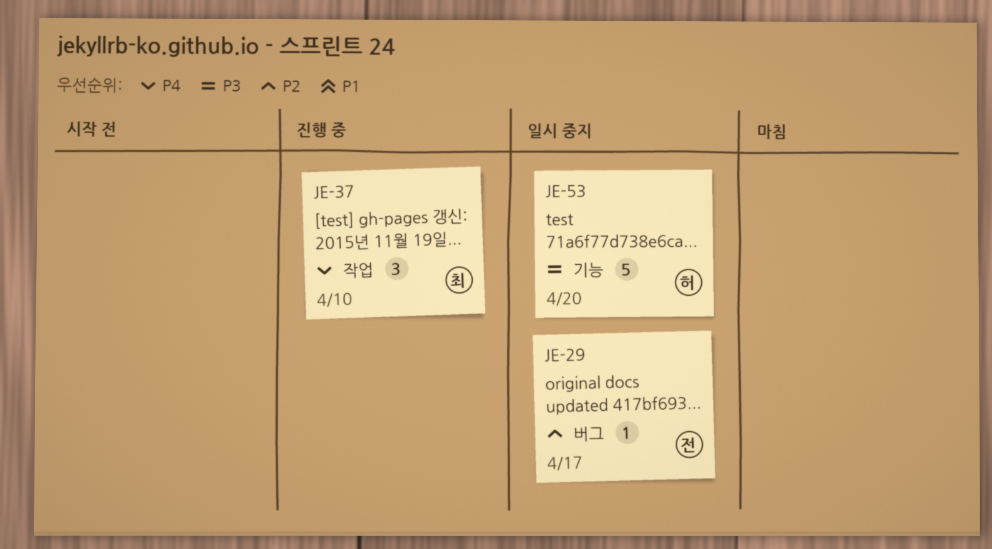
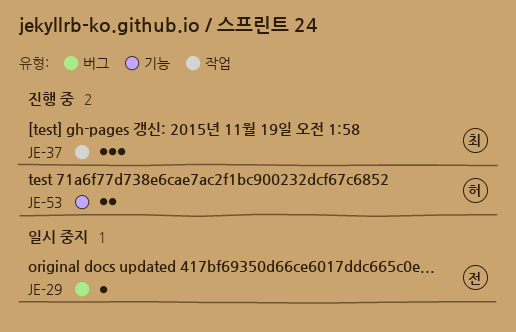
JE-53, status: 일시 중지 -> 진행 중
JE-53, estimate: 5 -> 2

